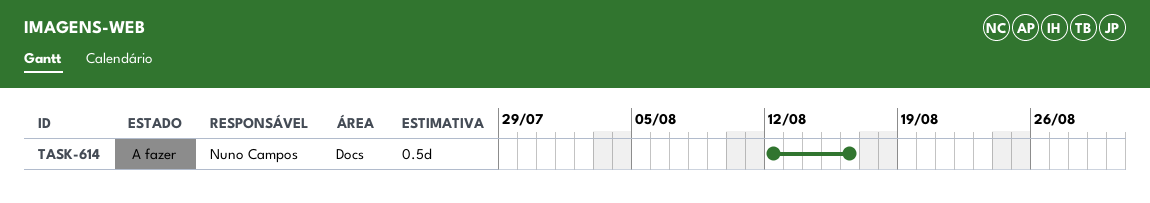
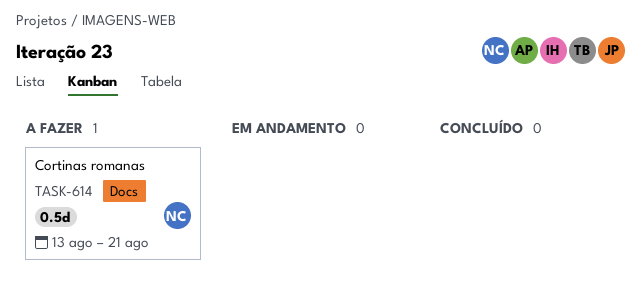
TASK-614, start: Aug 12 -> Aug 13
TASK-614, due: Aug 16 -> Aug 21

